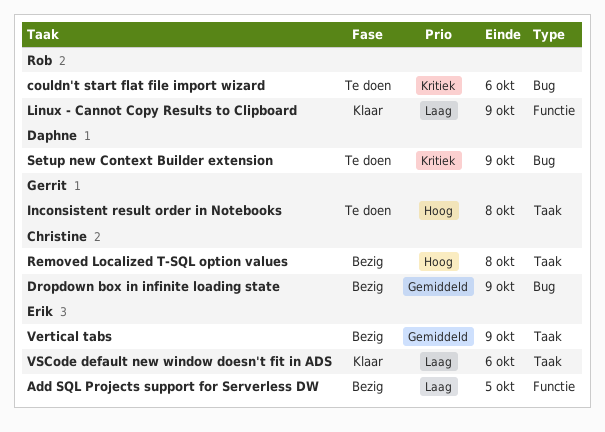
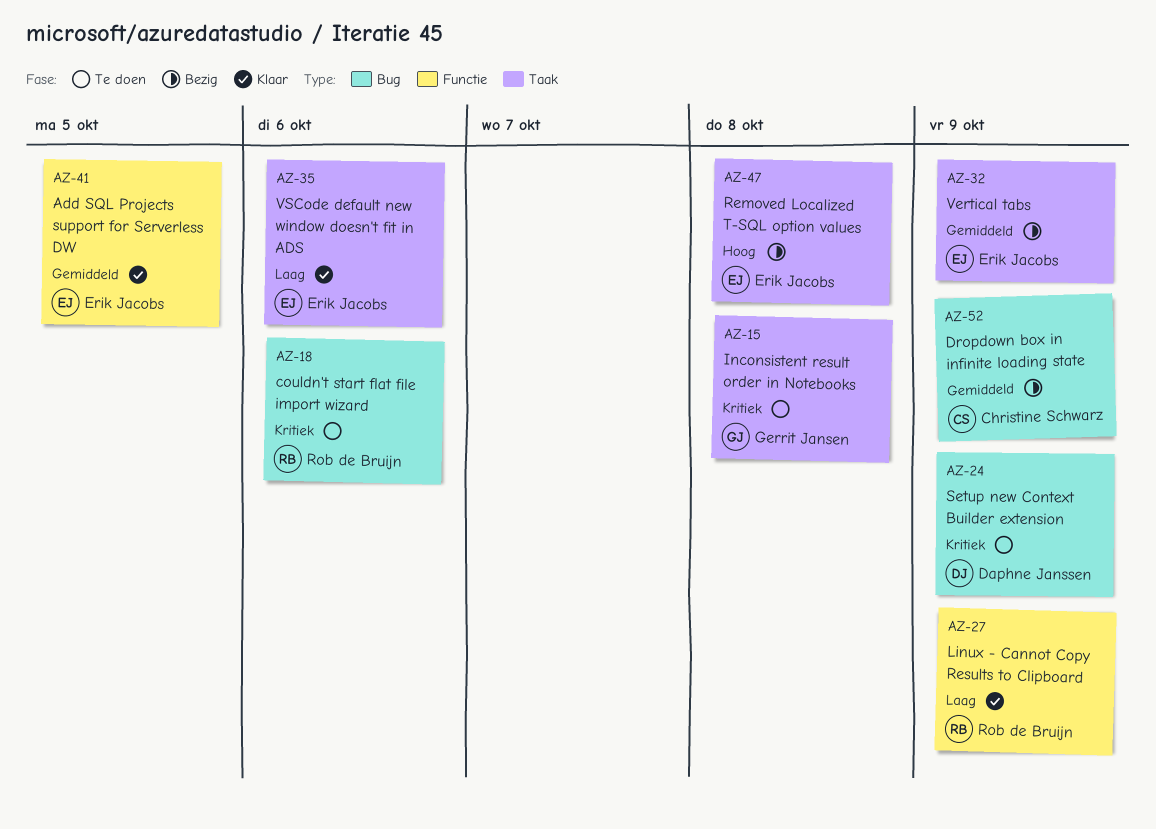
Add SQL Projects support for Serverless DW, status: Bezig -> Klaar
Add SQL Projects support for Serverless DW, priority: Laag -> Gemiddeld
Inconsistent result order in Notebooks, priority: Hoog -> Kritiek
Removed Localized T-SQL option values, owner: Christine Schwarz -> Erik Jacobs

